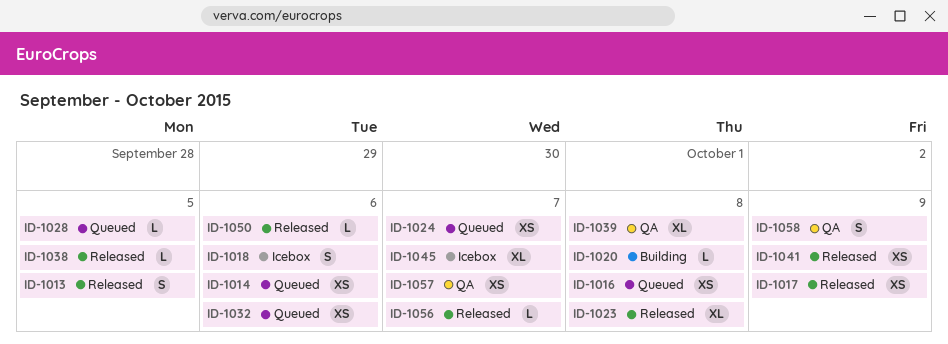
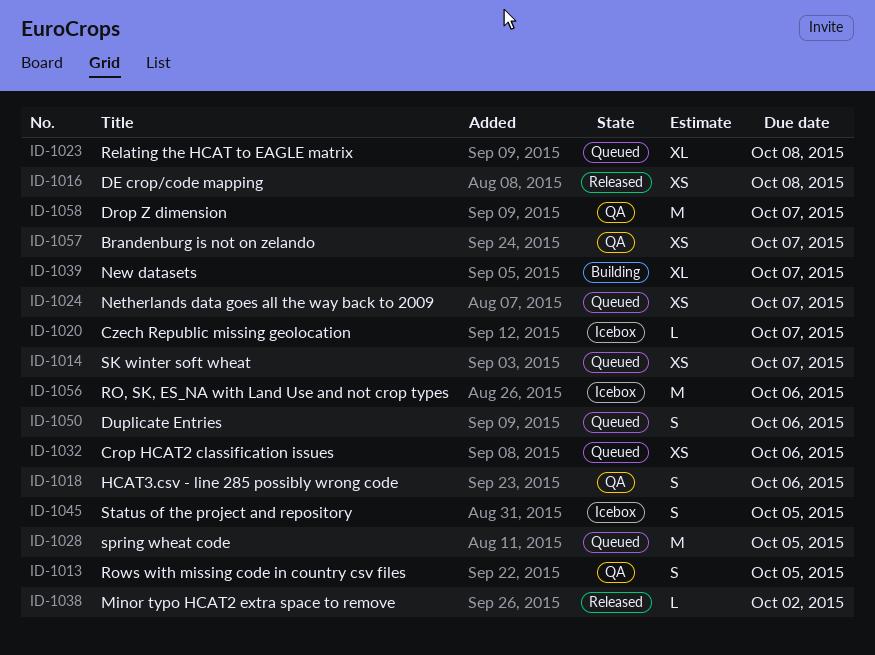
ID-1013, status: Released -> QA
ID-1014, due: Oct 6 -> Oct 7
ID-1016, status: Queued -> Released
ID-1017: present -> none
ID-1018, status: Icebox -> QA
ID-1020, status: Building -> Icebox
ID-1020, due: Oct 8 -> Oct 7
ID-1023, status: Released -> Queued
ID-1028, estimate: L -> M
ID-1038, due: Oct 5 -> Oct 2
ID-1039, status: QA -> Building
ID-1039, due: Oct 8 -> Oct 7
ID-1041: present -> none
ID-1045, estimate: XL -> S
ID-1045, due: Oct 7 -> Oct 5
ID-1050, status: Released -> Queued
ID-1050, estimate: L -> S
ID-1056, status: Released -> Icebox
ID-1056, estimate: L -> M
ID-1056, due: Oct 7 -> Oct 6
ID-1058, estimate: S -> M
ID-1058, due: Oct 9 -> Oct 7

